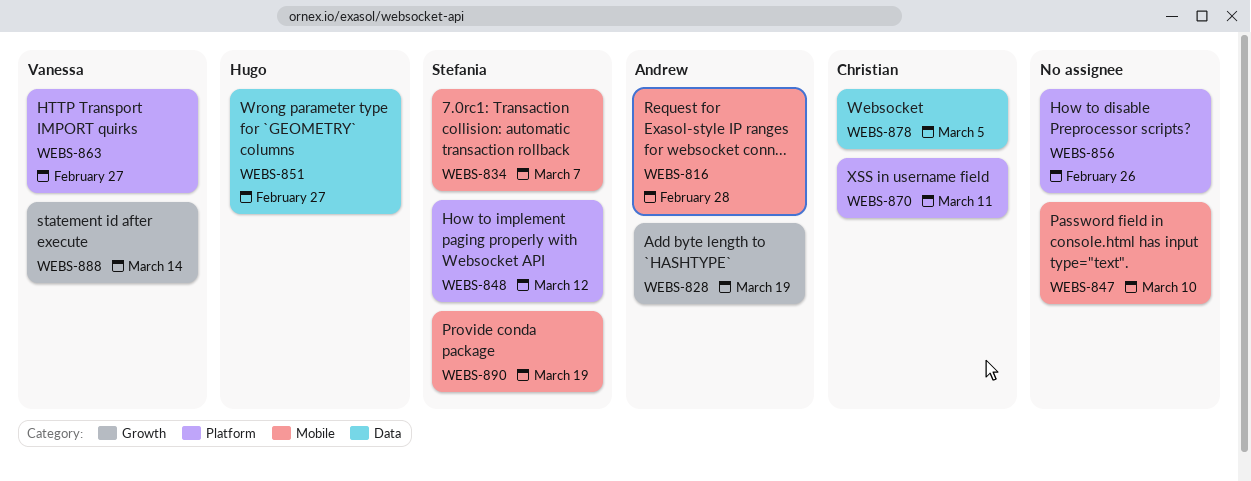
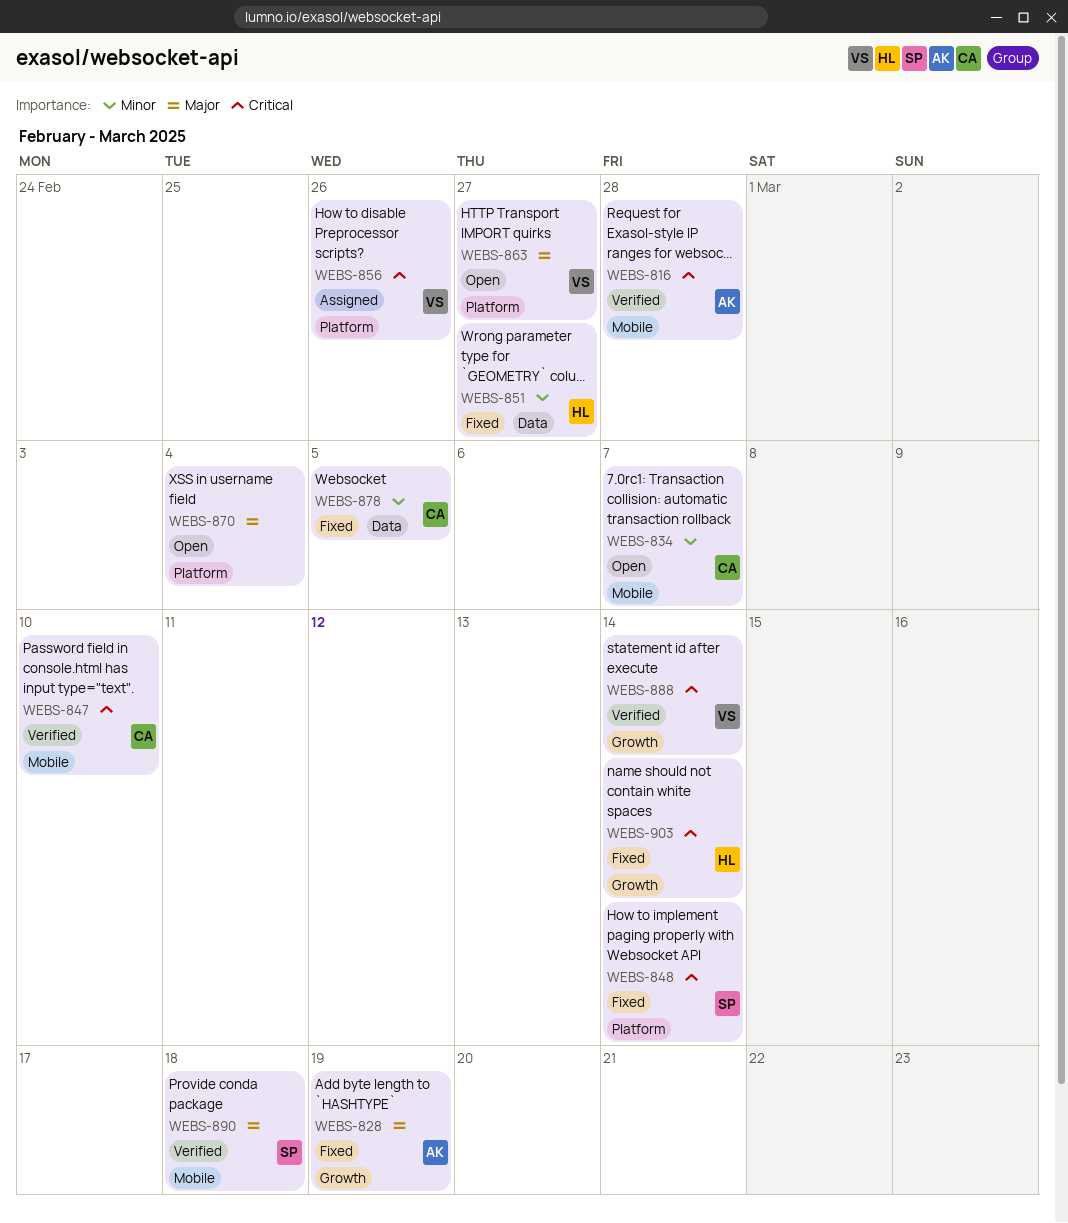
WEBS-834, owner: Stefania -> Christian
WEBS-847, owner: none -> Christian
WEBS-848, due: Mar 12 -> Mar 14
WEBS-856, owner: none -> Vanessa
WEBS-870, owner: Christian -> none
WEBS-870, due: Mar 11 -> Mar 4
WEBS-890, due: Mar 19 -> Mar 18
WEBS-903: none -> present

